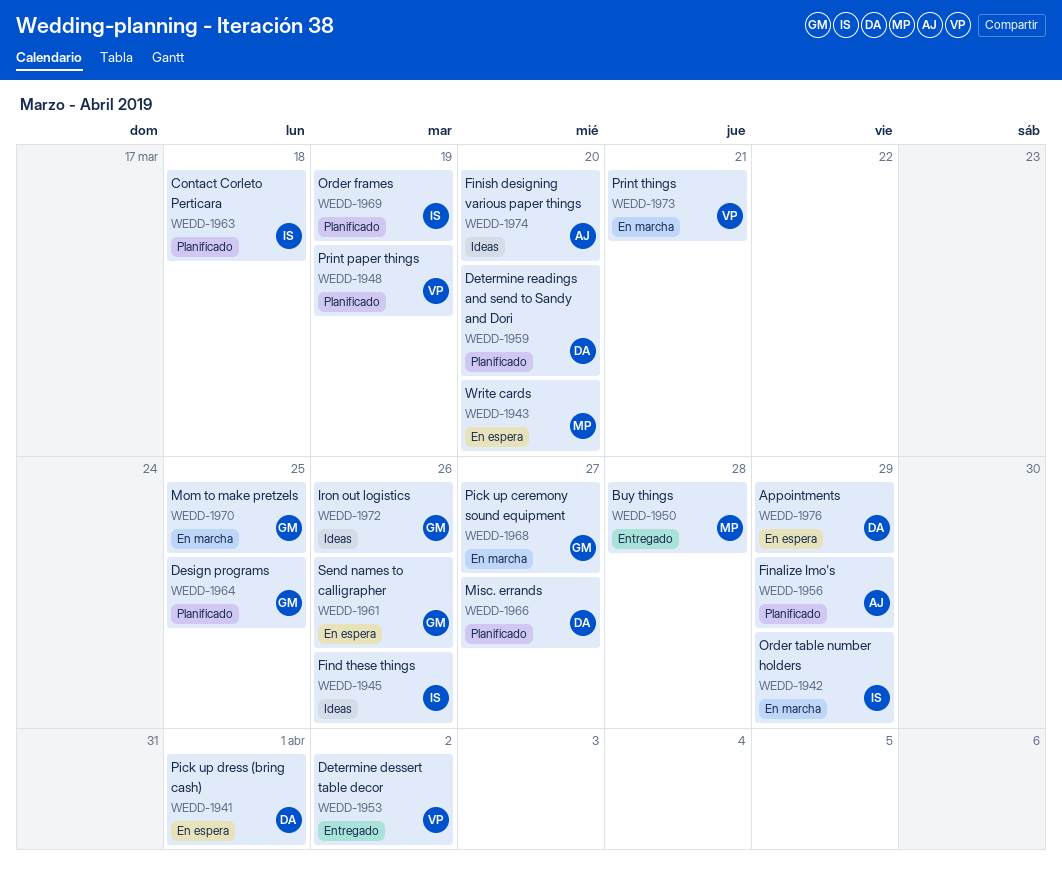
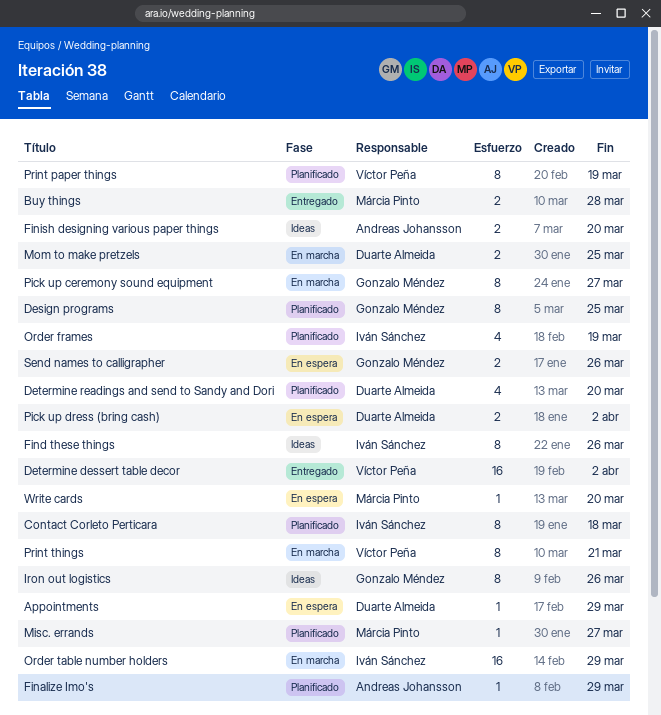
Misc. errands, owner: Duarte Almeida -> Márcia Pinto
Mom to make pretzels, owner: Gonzalo Méndez -> Duarte Almeida
Pick up dress (bring cash), due: Apr 1 -> Apr 2

